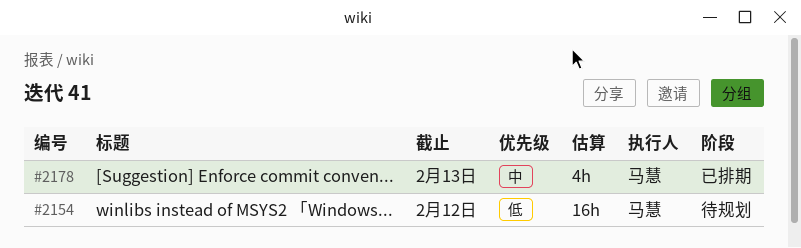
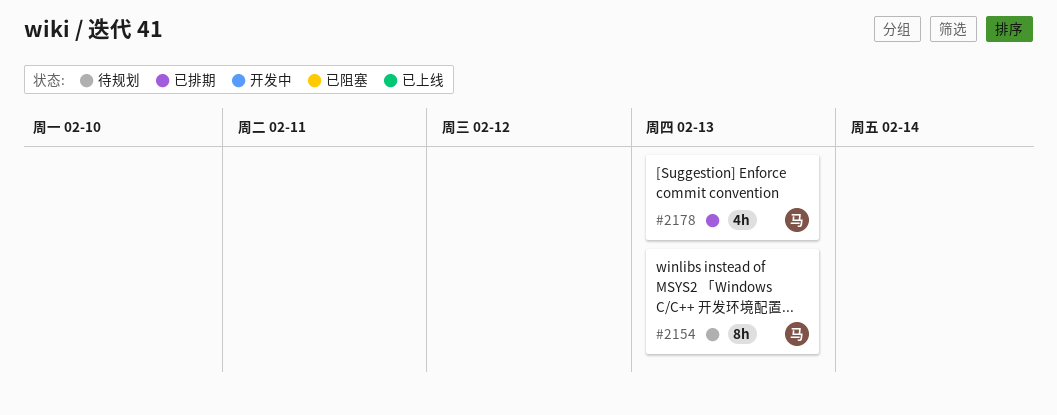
#2154, estimate: 16h -> 8h
#2154, due: Feb 12 -> Feb 13

